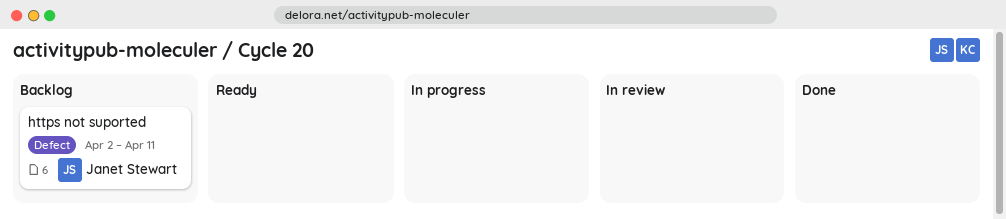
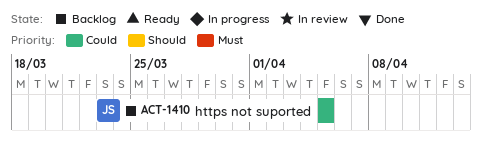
https not suported, start: Apr 2 -> Apr 5
https not suported, due: Apr 11 -> Apr 5

